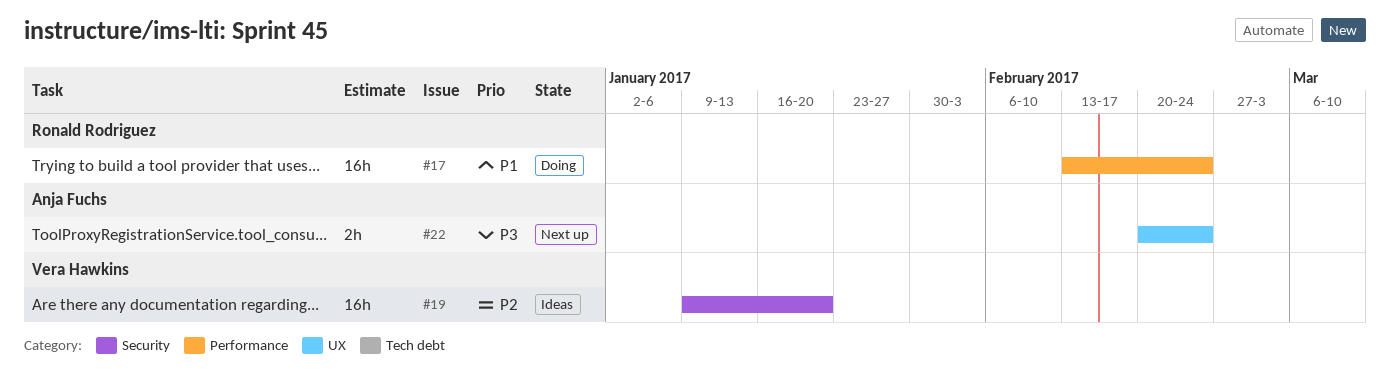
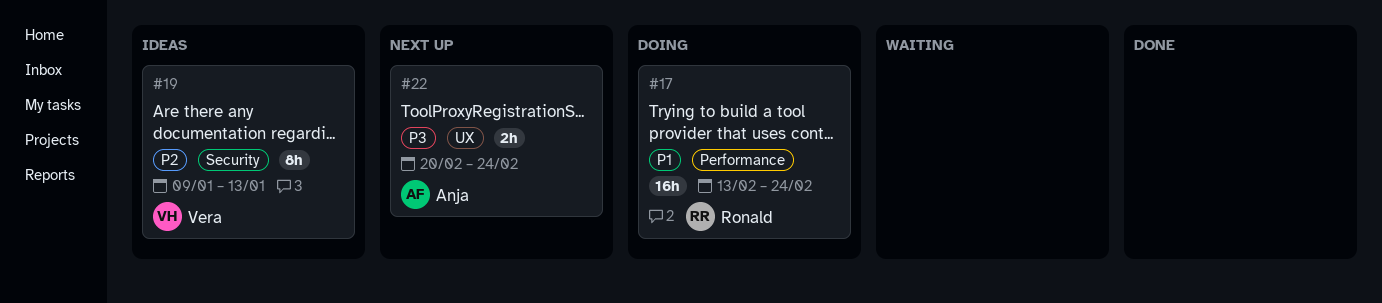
#19, estimate: 16h -> 8h
#19, due: Jan 20 -> Jan 13

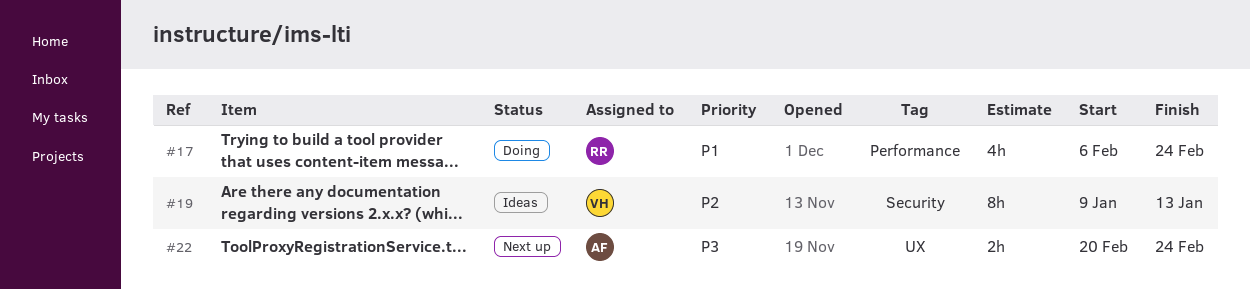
#17, estimate: 16h -> 4h
#17, start: Feb 13 -> Feb 6

